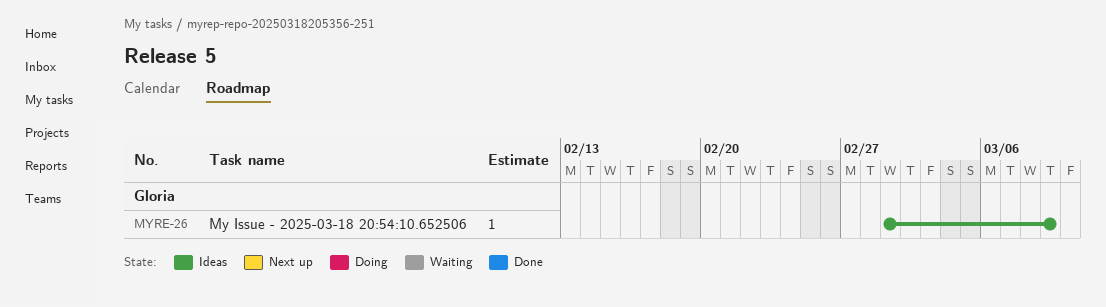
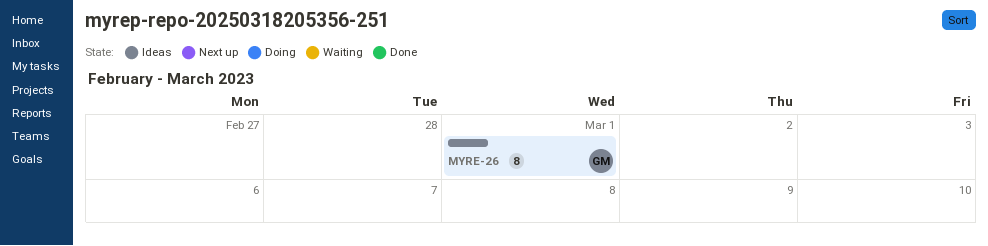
MYRE-26, estimate: 1 -> 8
MYRE-26, due: Mar 9 -> Mar 1

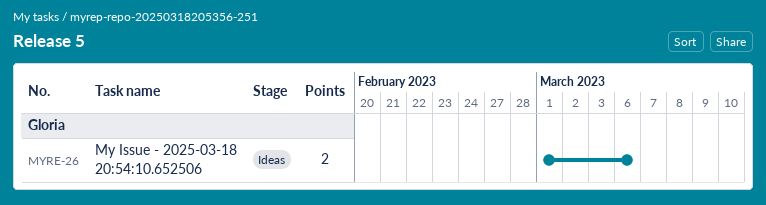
MYRE-26, estimate: 8 -> 2
MYRE-26, due: Mar 1 -> Mar 6

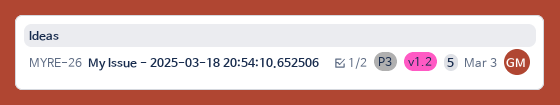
MYRE-26, estimate: 2 -> 5
MYRE-26, due: Mar 6 -> Mar 3

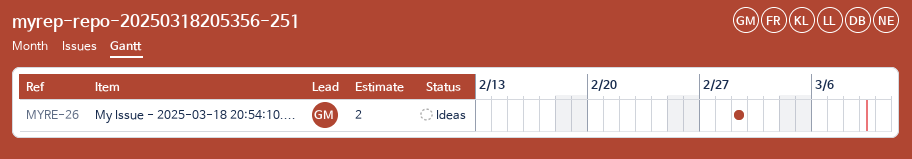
MYRE-26, estimate: 5 -> 2
MYRE-26, due: Mar 3 -> Mar 1

